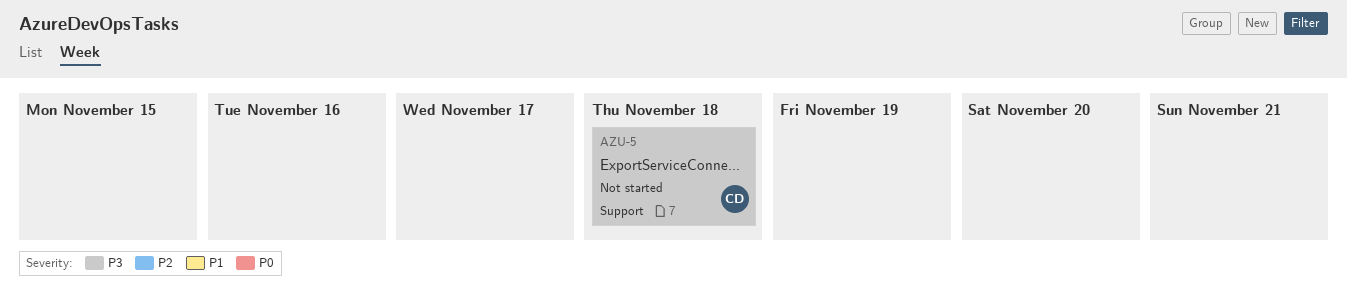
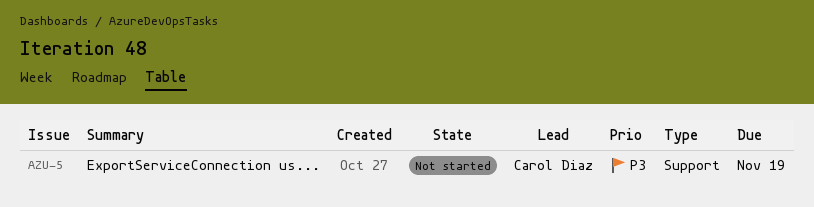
AZU-5, due: Nov 18 -> Nov 19

